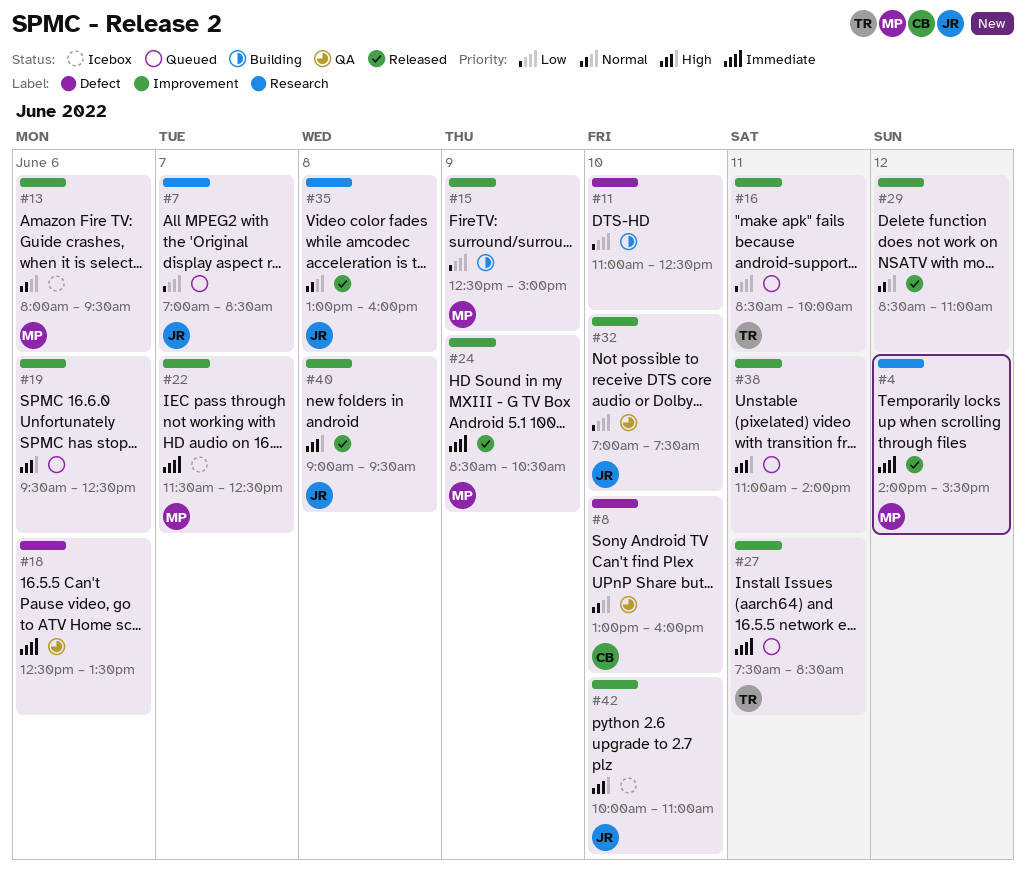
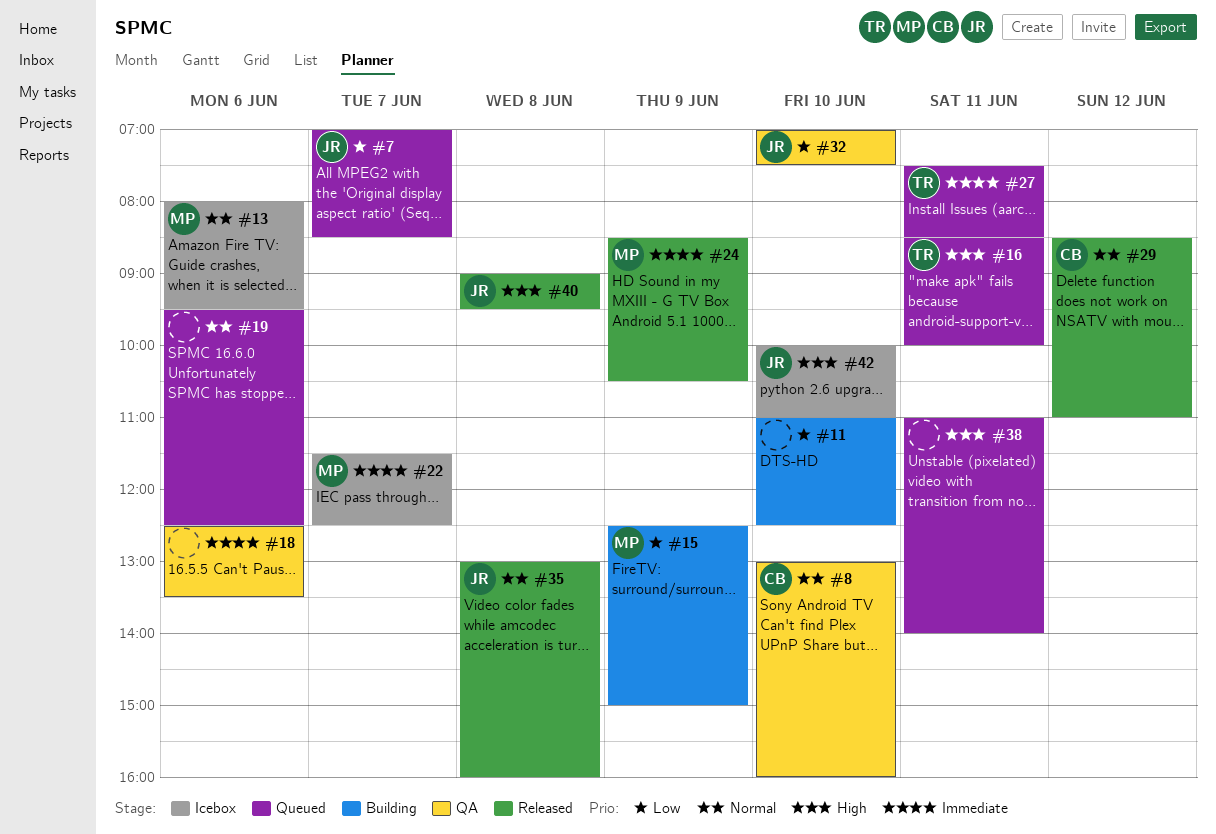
#4: present -> none
#16, priority: Low -> High
#19, priority: High -> Normal
#29, owner: none -> CB

